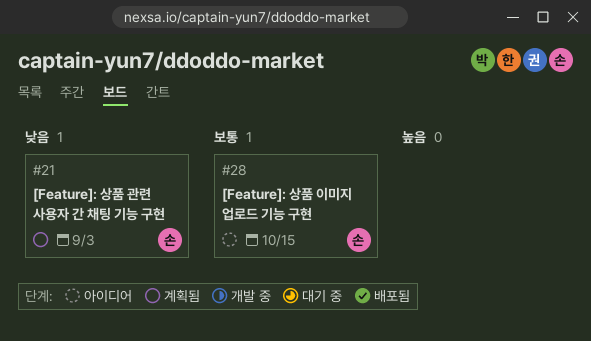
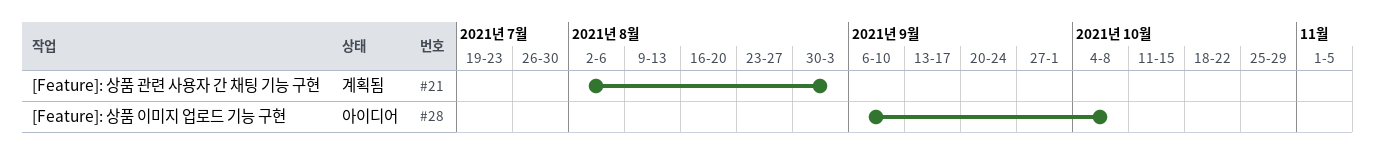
#28, due: Oct 15 -> Oct 8

